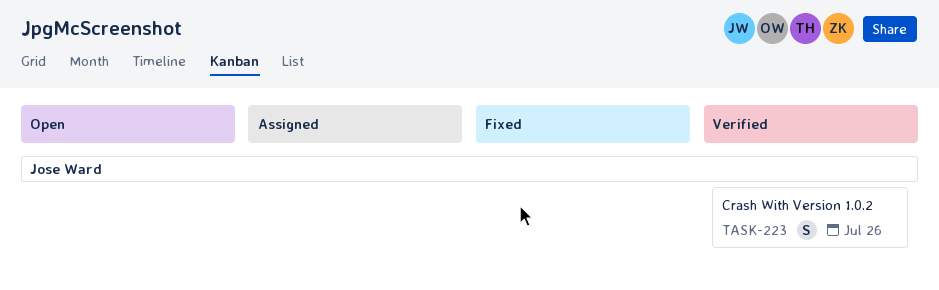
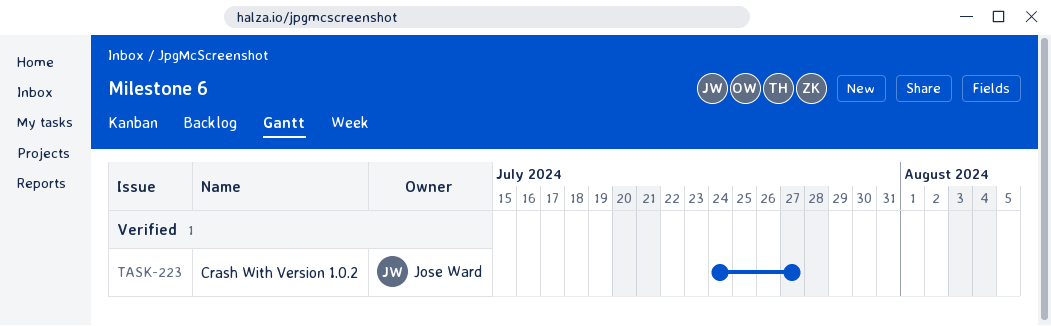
TASK-223, due: Jul 26 -> Jul 27

